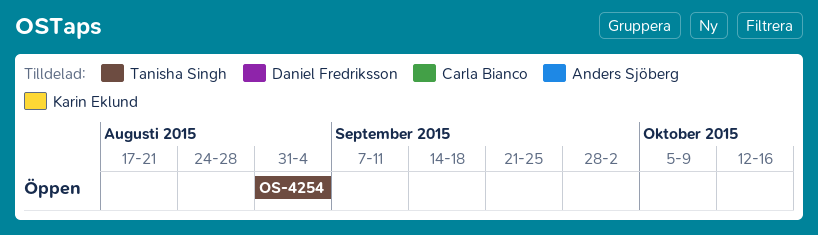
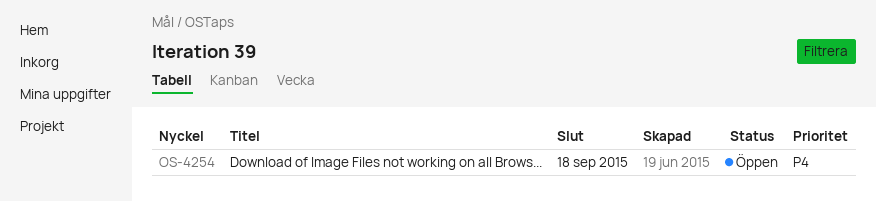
OS-4254, due: Sep 4 -> Sep 18

